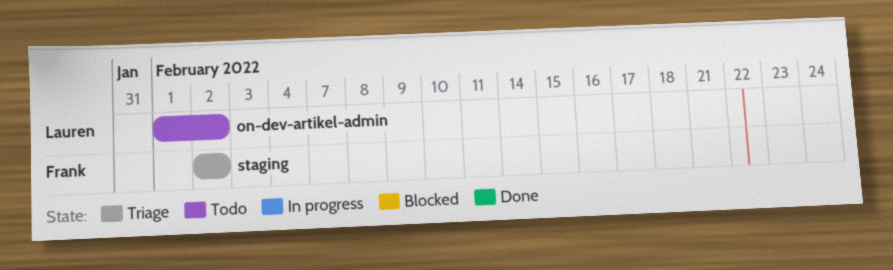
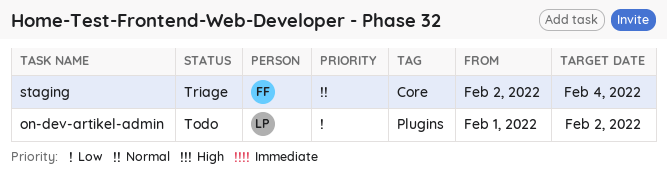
staging, due: Feb 2 -> Feb 4

